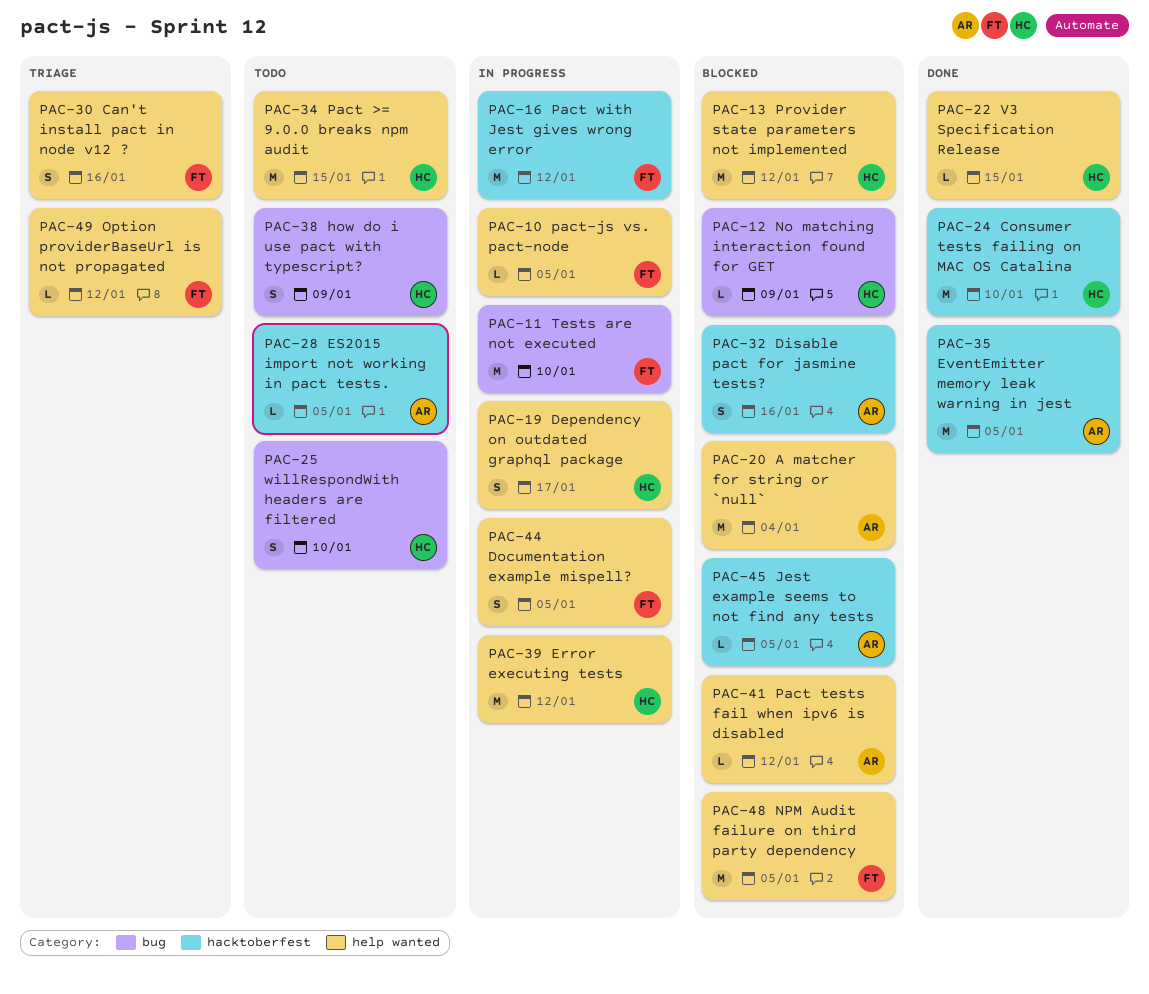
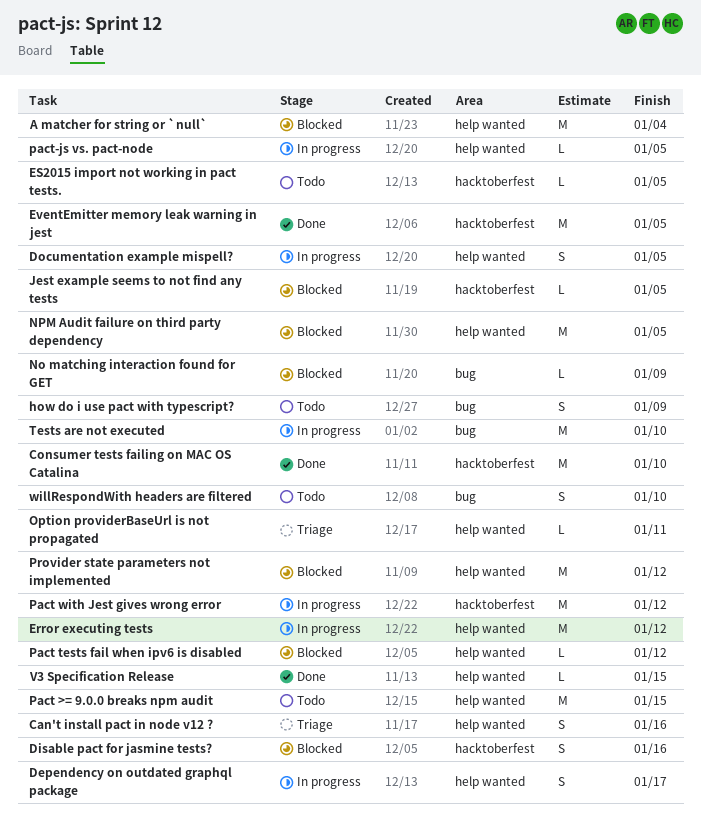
Option providerBaseUrl is not propagated, due: Jan 12 -> Jan 11

